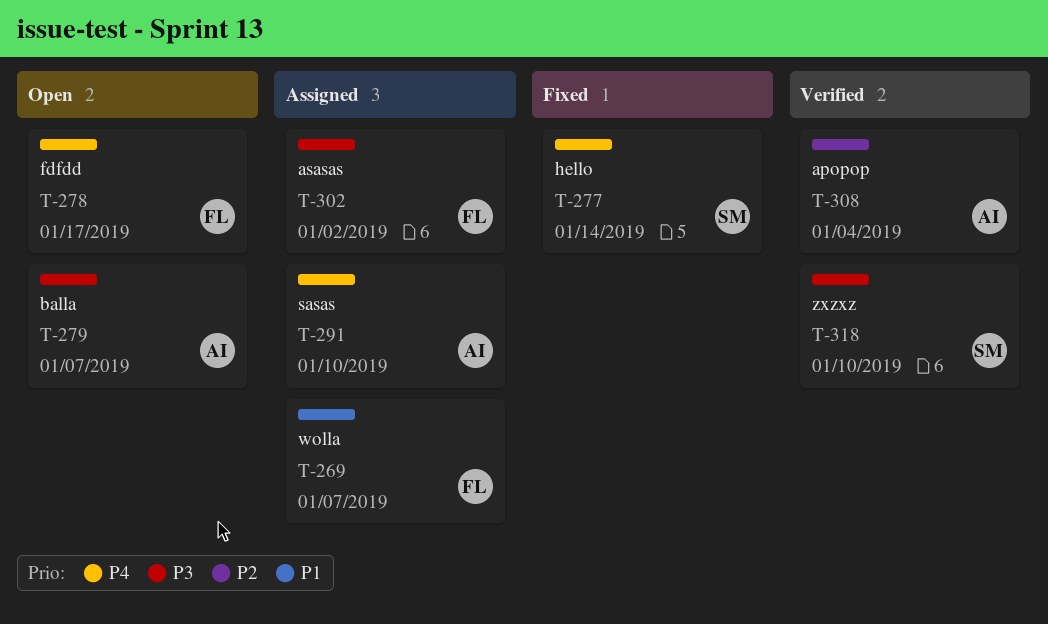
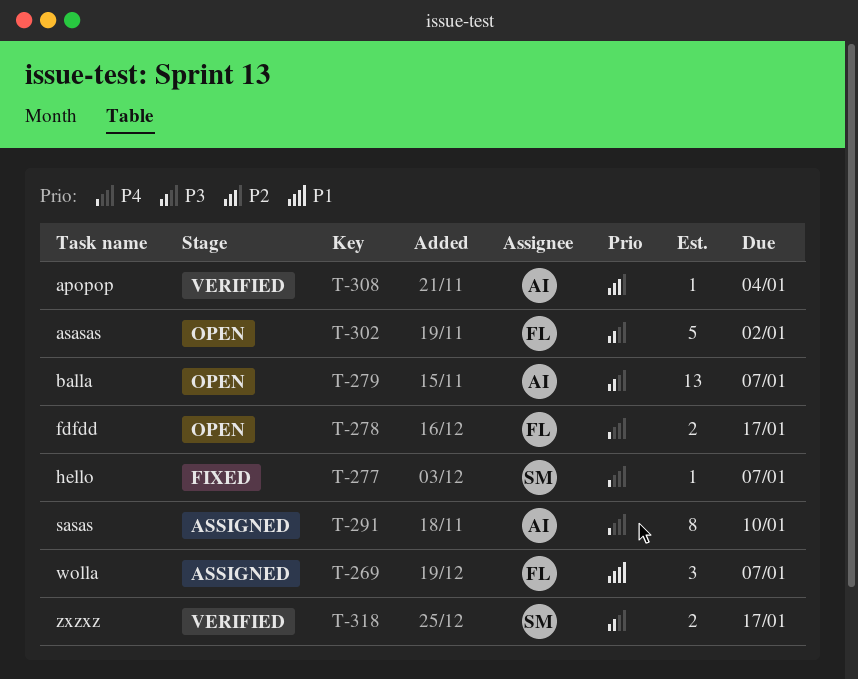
T-277, due: Jan 14 -> Jan 7
T-302, status: Assigned -> Open
T-318, due: Jan 10 -> Jan 17

